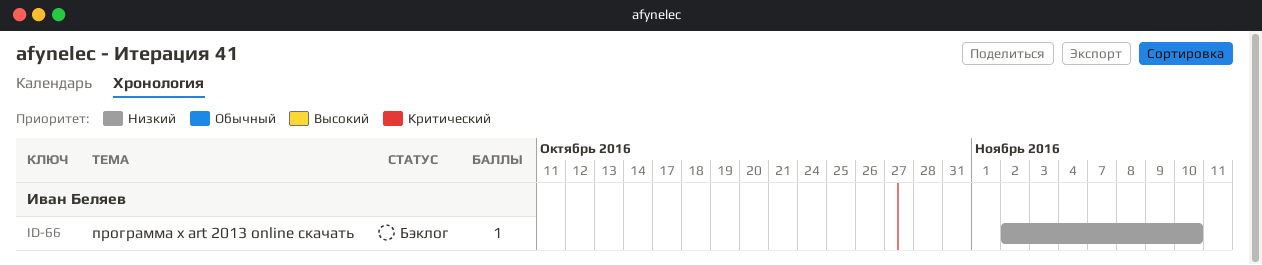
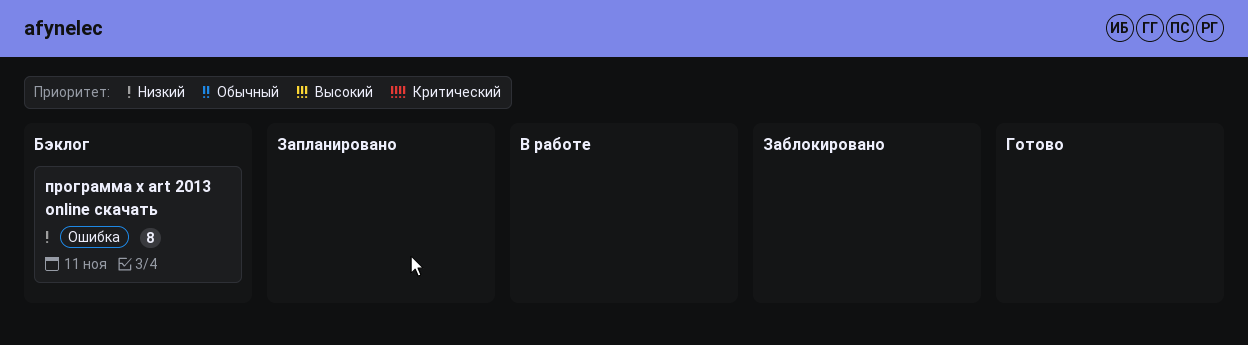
программа x art 2013 online скачать, estimate: 1 -> 8
программа x art 2013 online скачать, due: Nov 10 -> Nov 11

